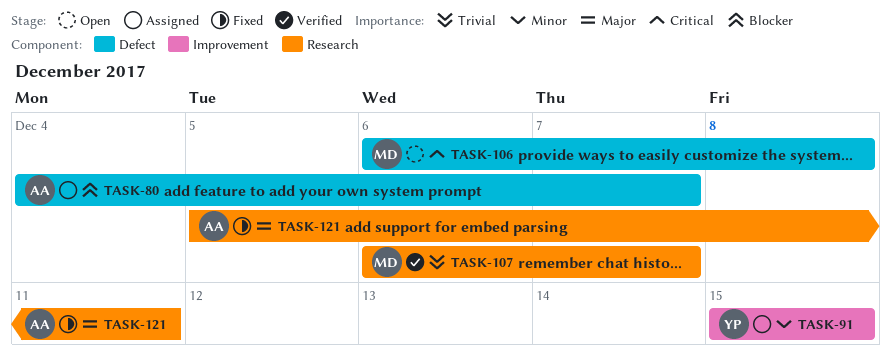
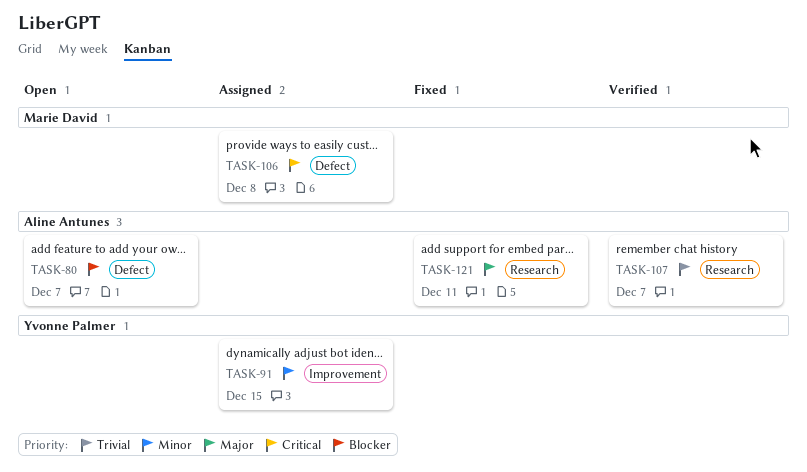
TASK-80, status: Assigned -> Open
TASK-106, status: Open -> Assigned
TASK-107, owner: Marie David -> Aline Antunes

